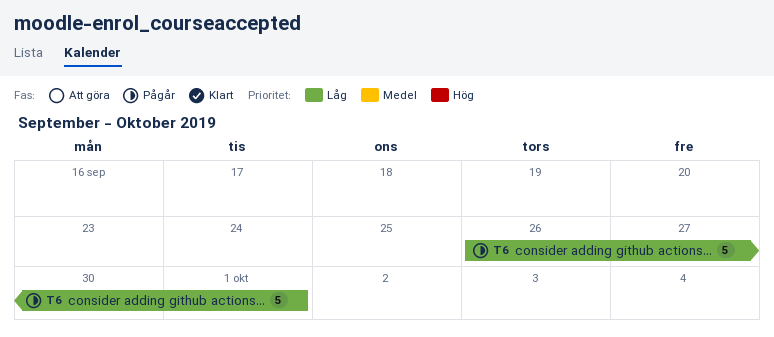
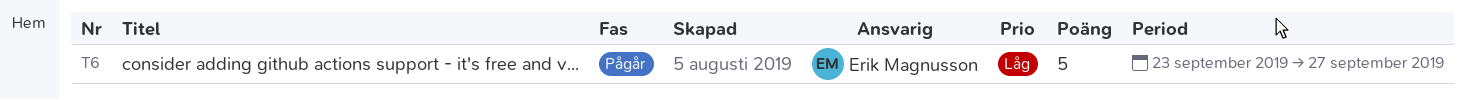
T6, start: Sep 26 -> Sep 23
T6, due: Oct 1 -> Sep 27

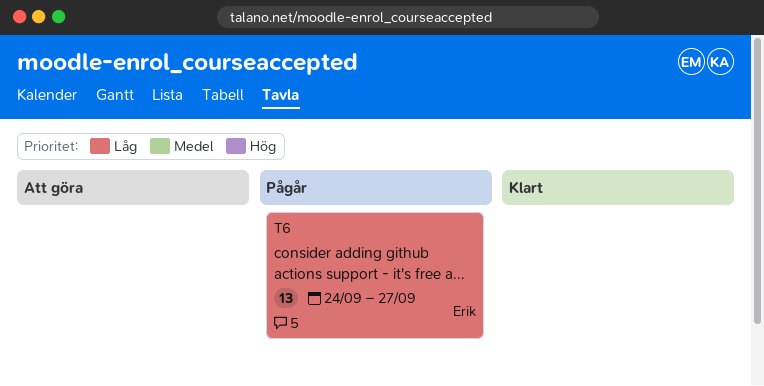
T6, estimate: 5 -> 13
T6, start: Sep 23 -> Sep 24

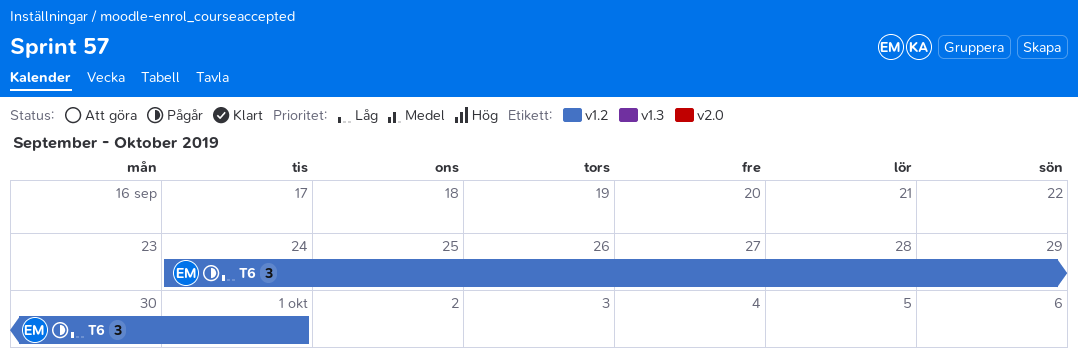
T6, estimate: 13 -> 3
T6, due: Sep 27 -> Oct 1

